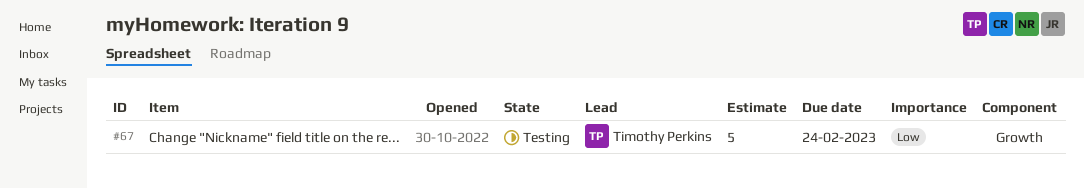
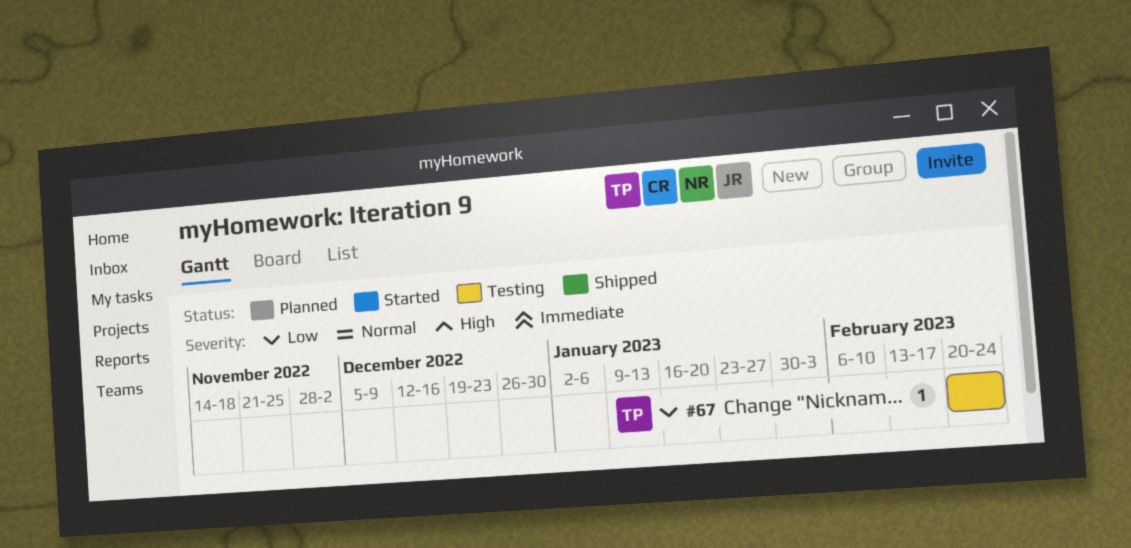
#67, estimate: 5 -> 1

